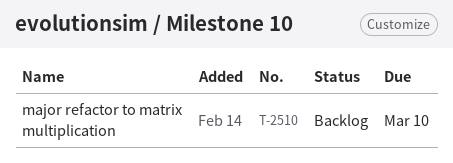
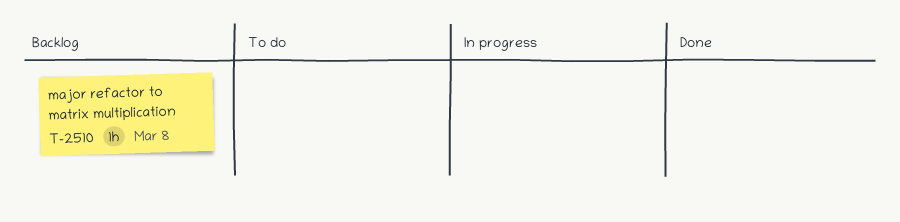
T-2510, due: Mar 10 -> Mar 8

